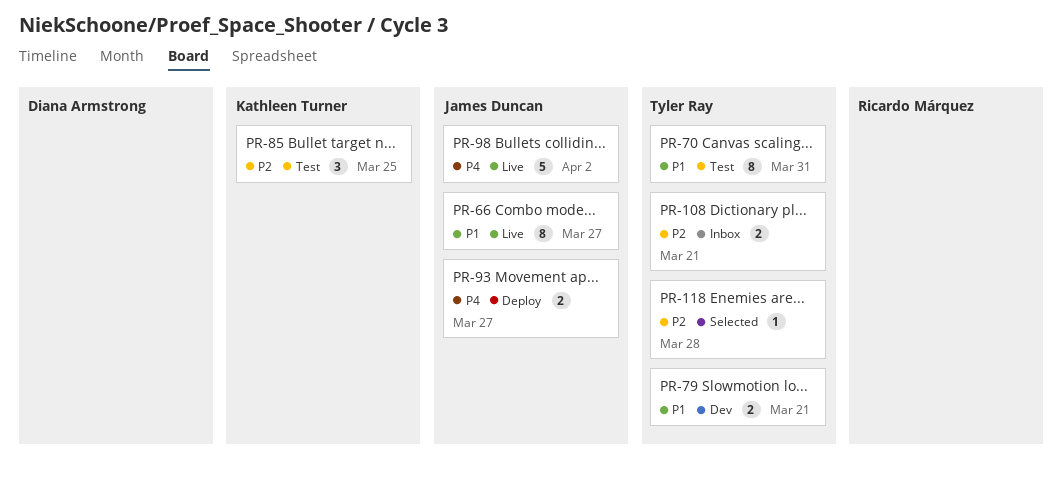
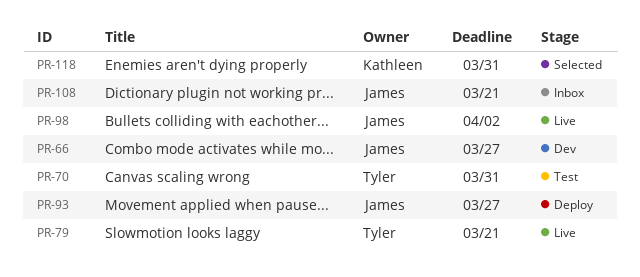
PR-66, status: Live -> Dev
PR-79, status: Dev -> Live
PR-85: present -> none
PR-108, owner: Tyler Ray -> James Duncan
PR-118, owner: Tyler Ray -> Kathleen Turner
PR-118, due: Mar 28 -> Mar 31

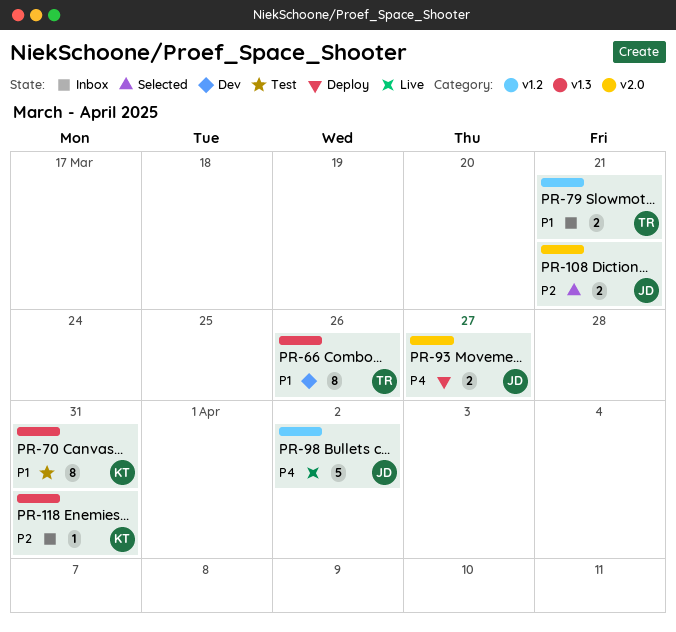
PR-66, owner: James -> Tyler
PR-66, due: Mar 27 -> Mar 26
PR-70, owner: Tyler -> Kathleen
PR-79, status: Live -> Inbox
PR-108, status: Inbox -> Selected
PR-118, status: Selected -> Inbox

